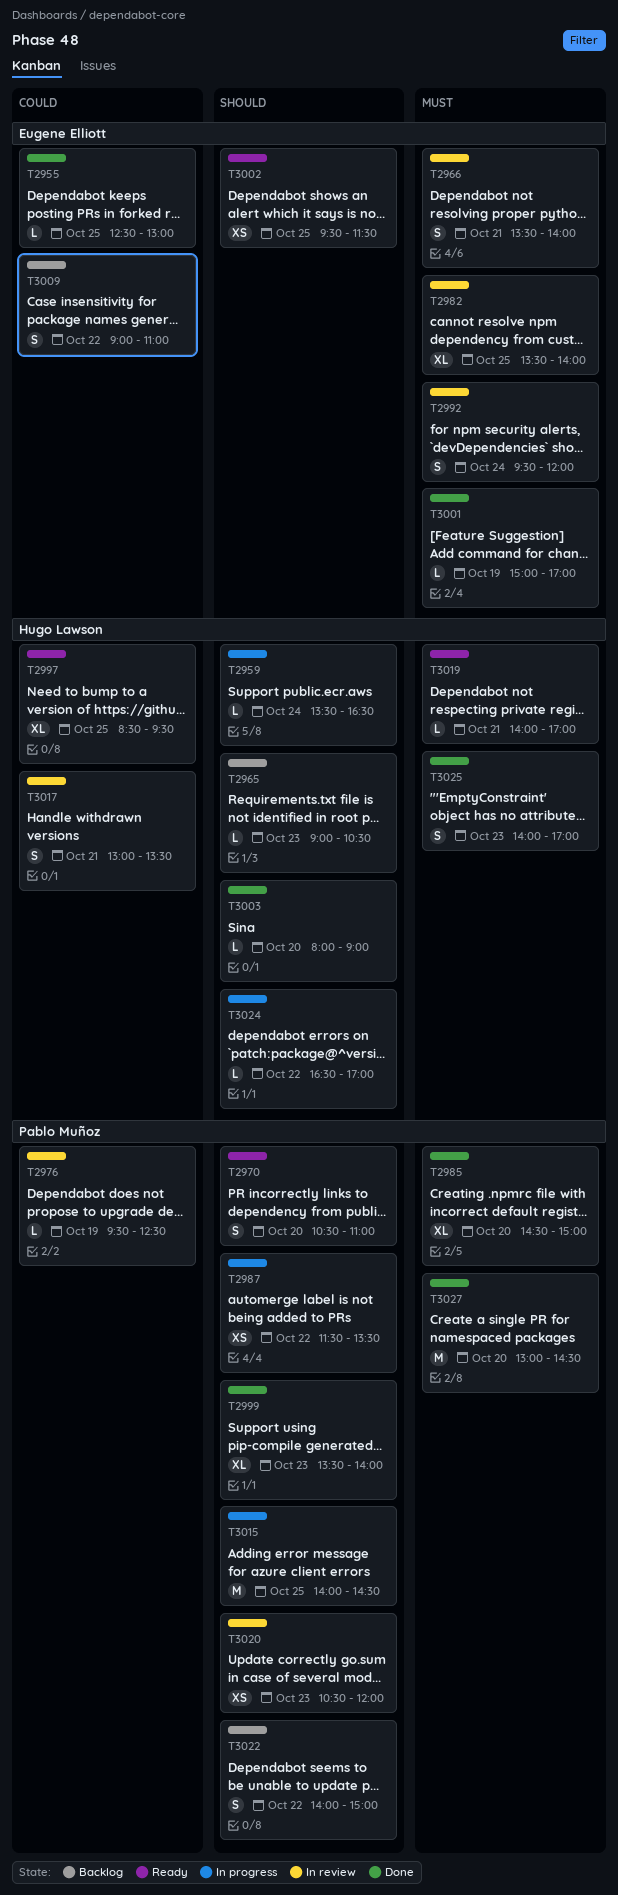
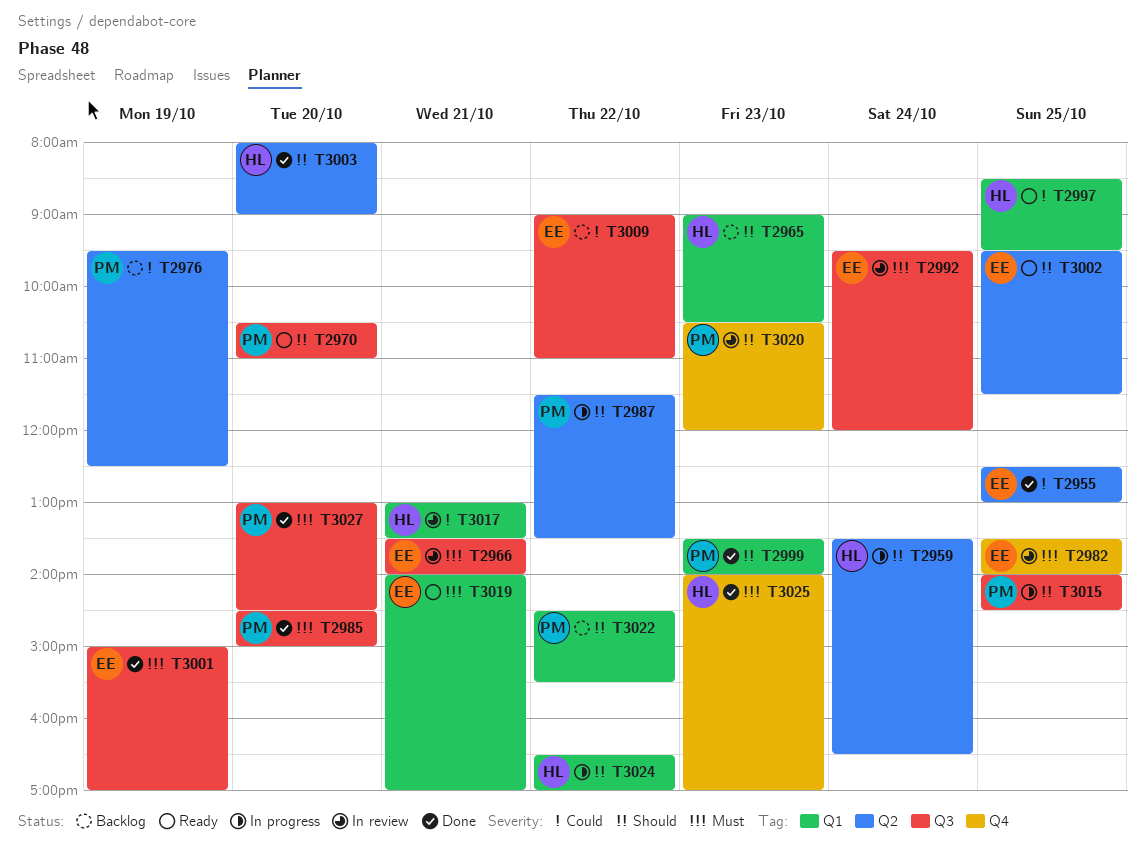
T2976, status: In review -> Backlog
T3019, owner: Hugo Lawson -> Eugene Elliott
T3022, begins: 14:00 -> 14:30
T3022, ends: 15:00 -> 15:30

